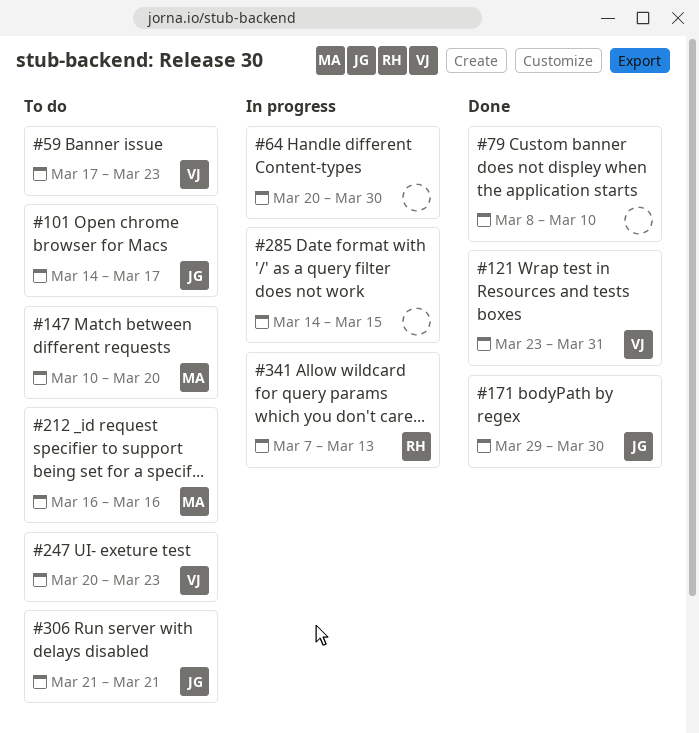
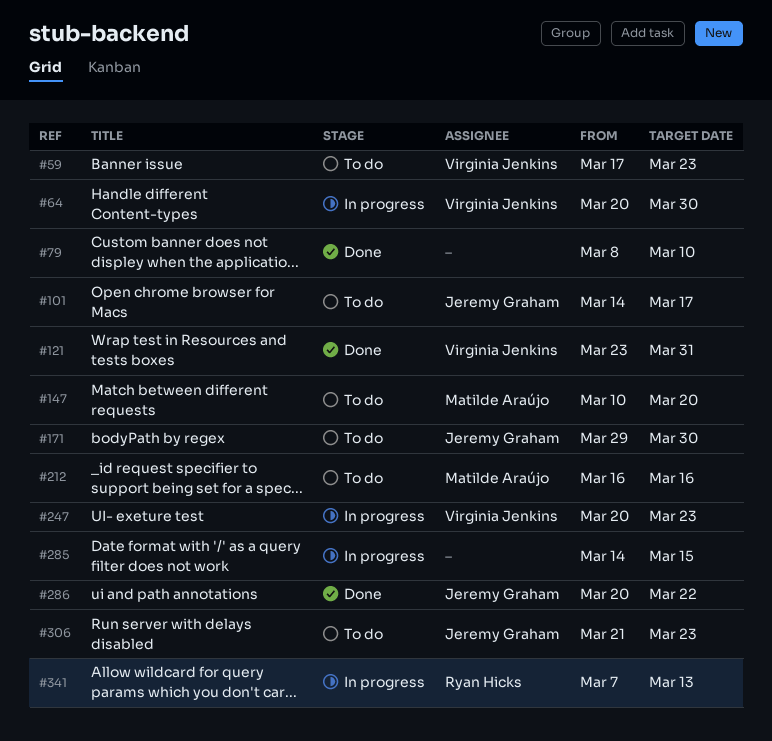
#64, owner: none -> Virginia Jenkins
#171, status: Done -> To do
#247, status: To do -> In progress
#286: none -> present
#306, due: Mar 21 -> Mar 23

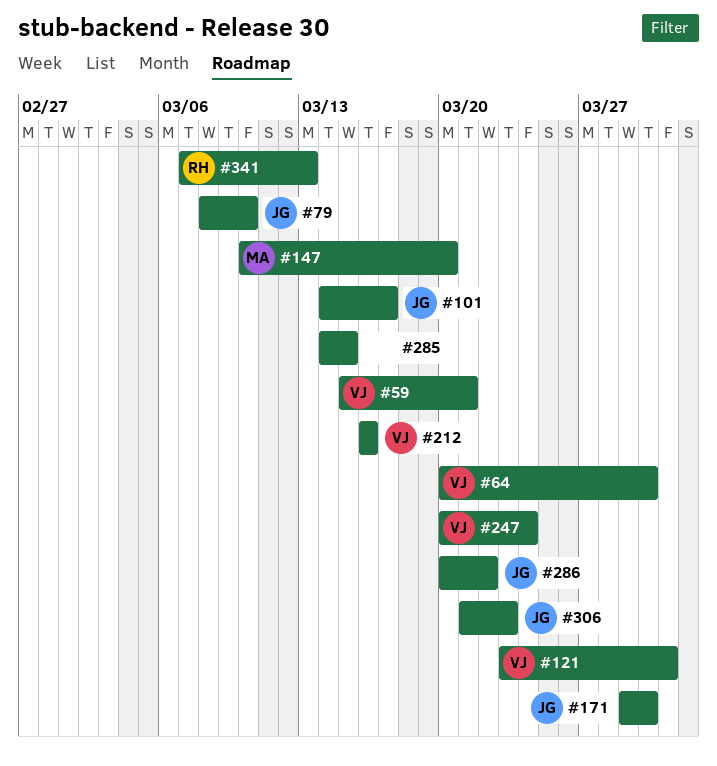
#59, start: Mar 17 -> Mar 15
#59, due: Mar 23 -> Mar 21
#79, owner: none -> Jeremy Graham
#212, owner: Matilde Araújo -> Virginia Jenkins
#247, due: Mar 23 -> Mar 24

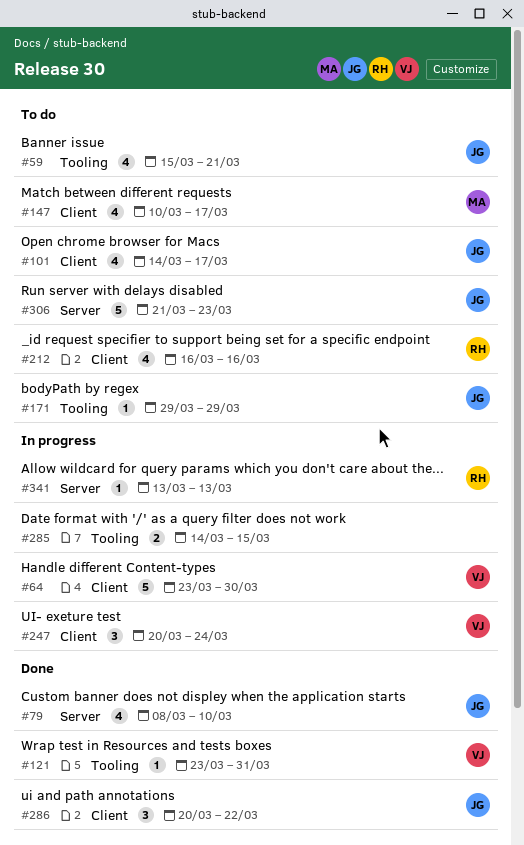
#59, owner: VJ -> JG
#64, start: Mar 20 -> Mar 23
#147, due: Mar 20 -> Mar 17
#171, due: Mar 30 -> Mar 29
#212, owner: VJ -> RH
#341, start: Mar 7 -> Mar 13

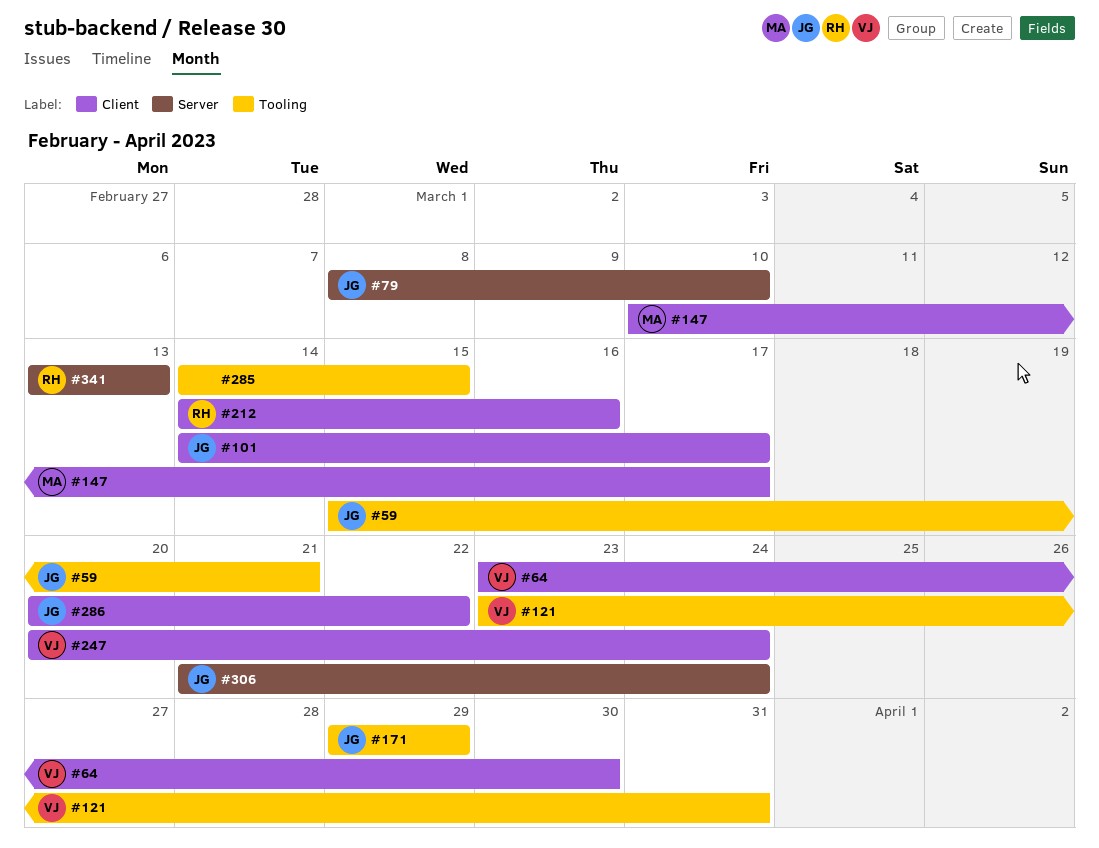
#212, start: Mar 16 -> Mar 14
#306, due: Mar 23 -> Mar 24

